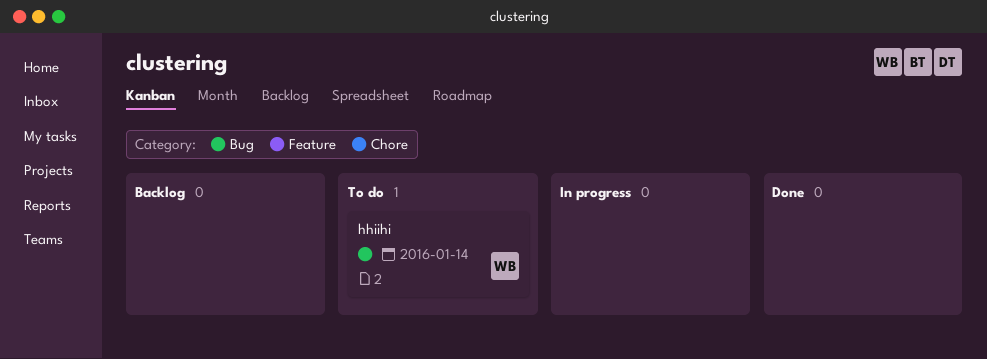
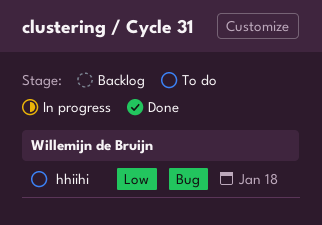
hhiihi, due: Jan 14 -> Jan 18

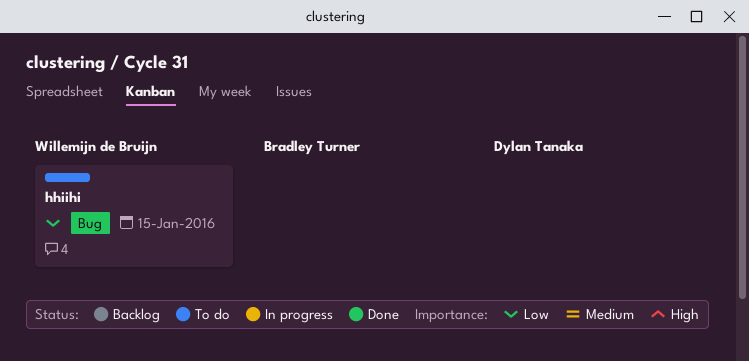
hhiihi, due: Jan 18 -> Jan 15

